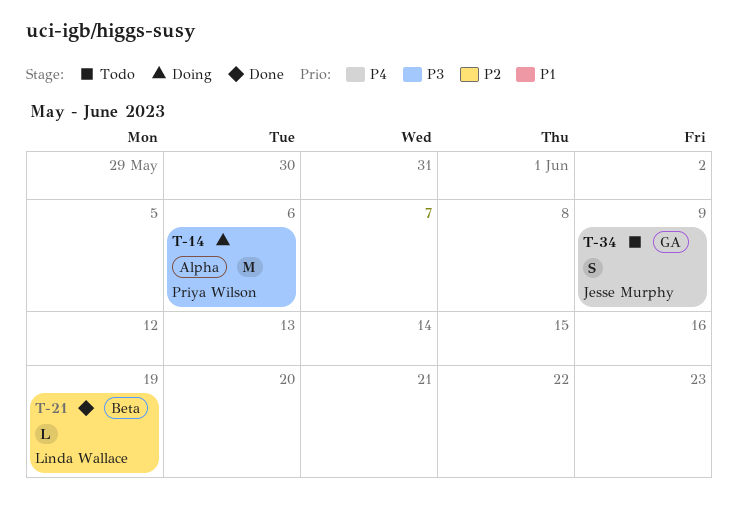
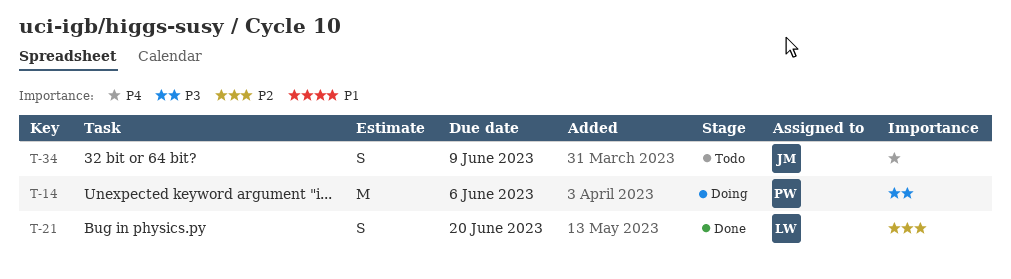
T-21, estimate: L -> S
T-21, due: Jun 19 -> Jun 20

